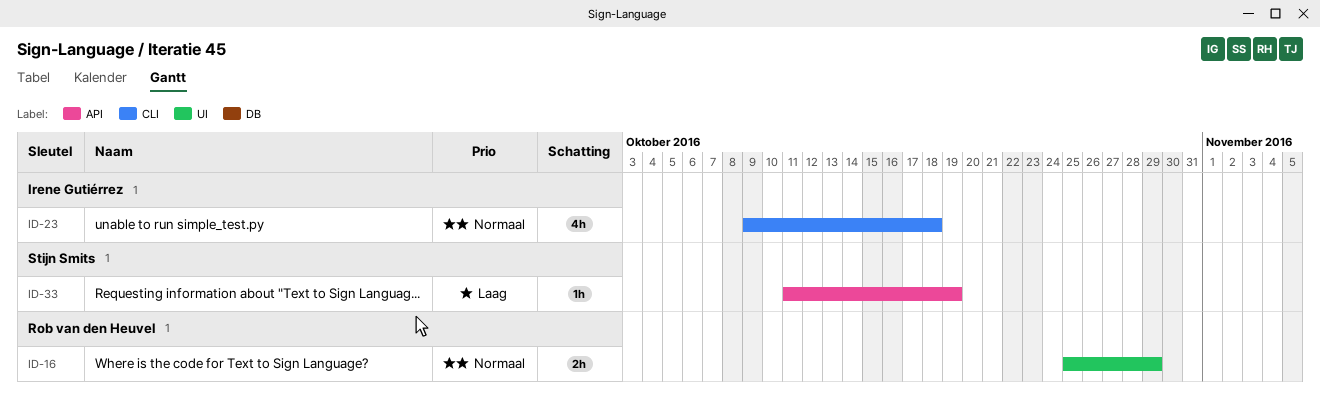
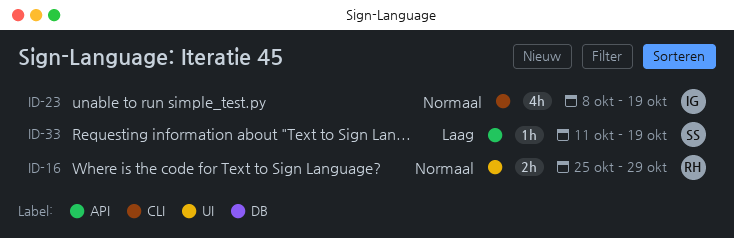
ID-23, start: Oct 9 -> Oct 8
ID-23, due: Oct 18 -> Oct 19

